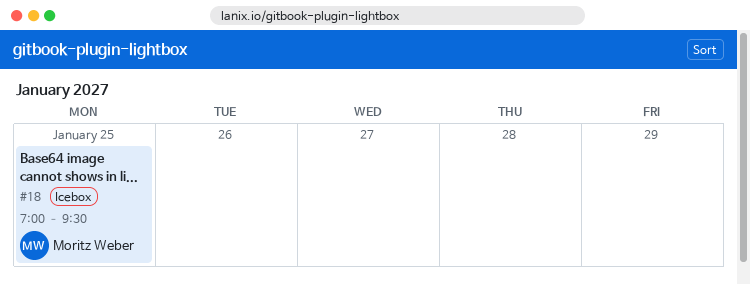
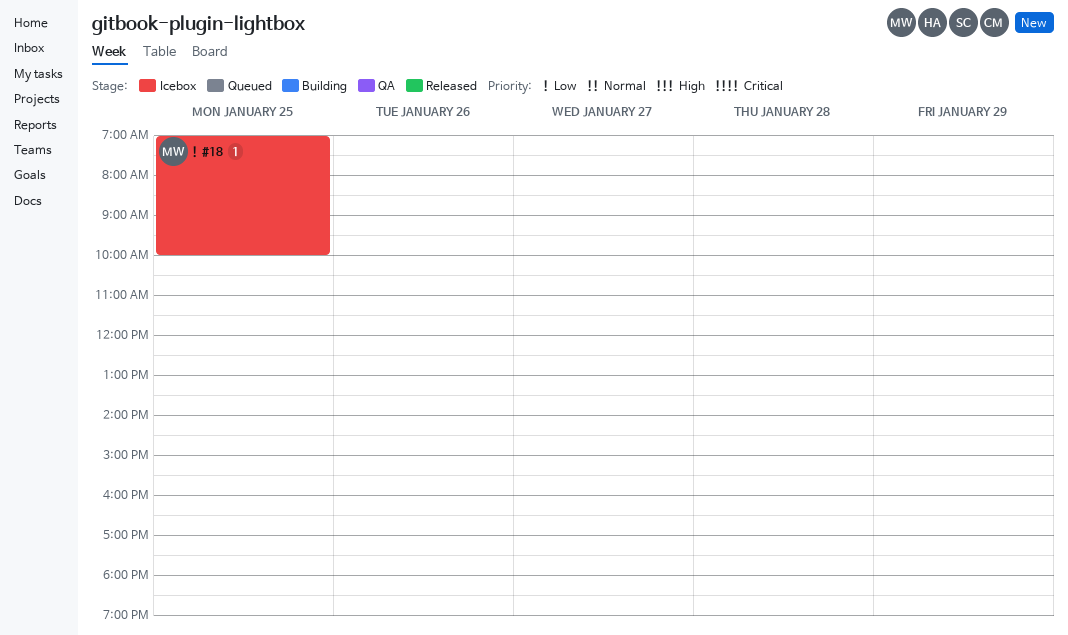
#18, ends: 09:30 -> 10:00

